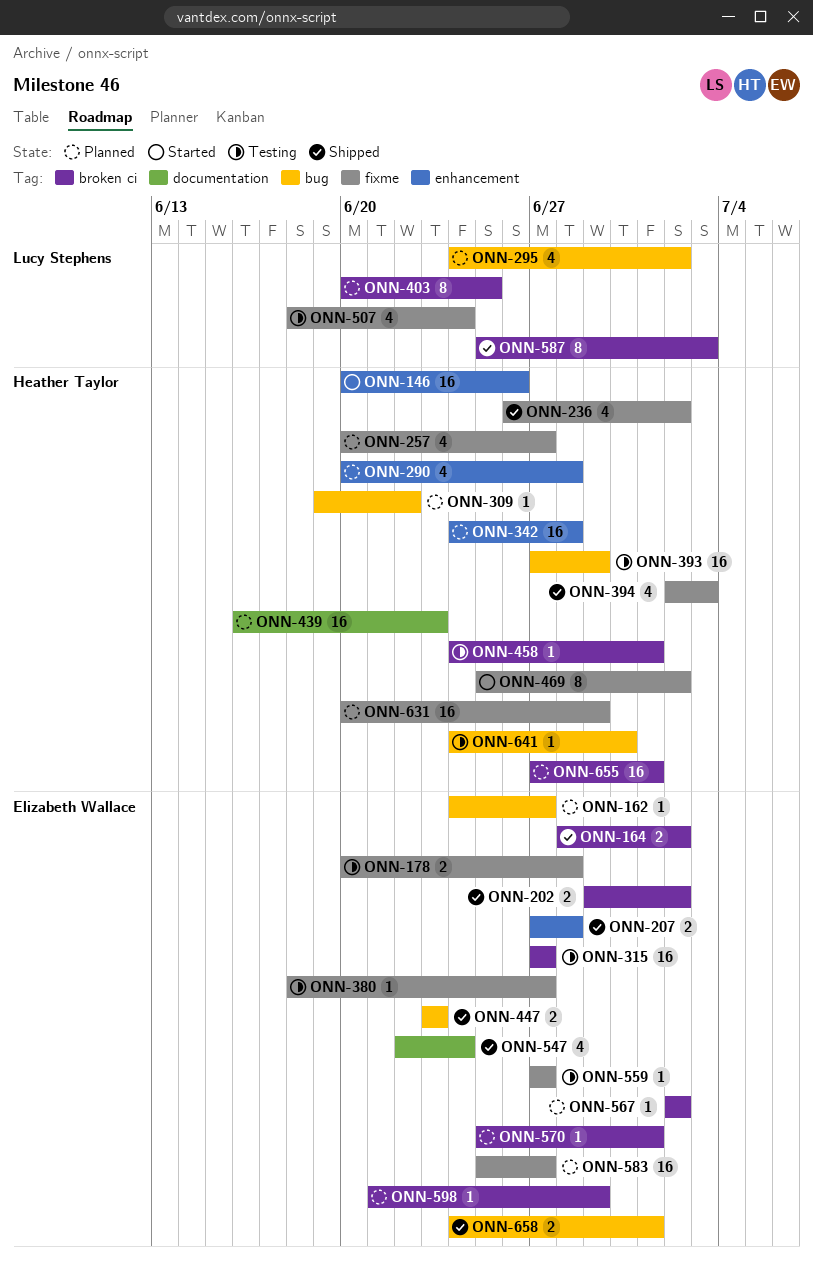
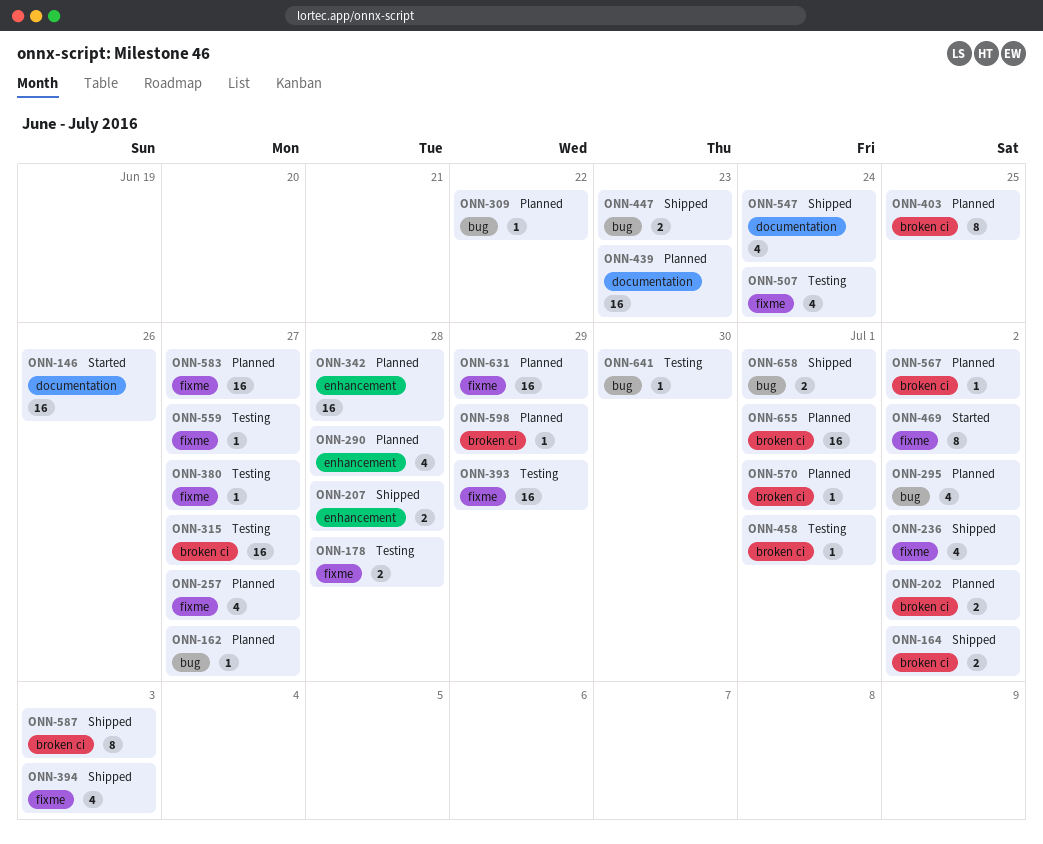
ONN-146, label: enhancement -> documentation
ONN-202, status: Shipped -> Planned
ONN-393, label: bug -> fixme

